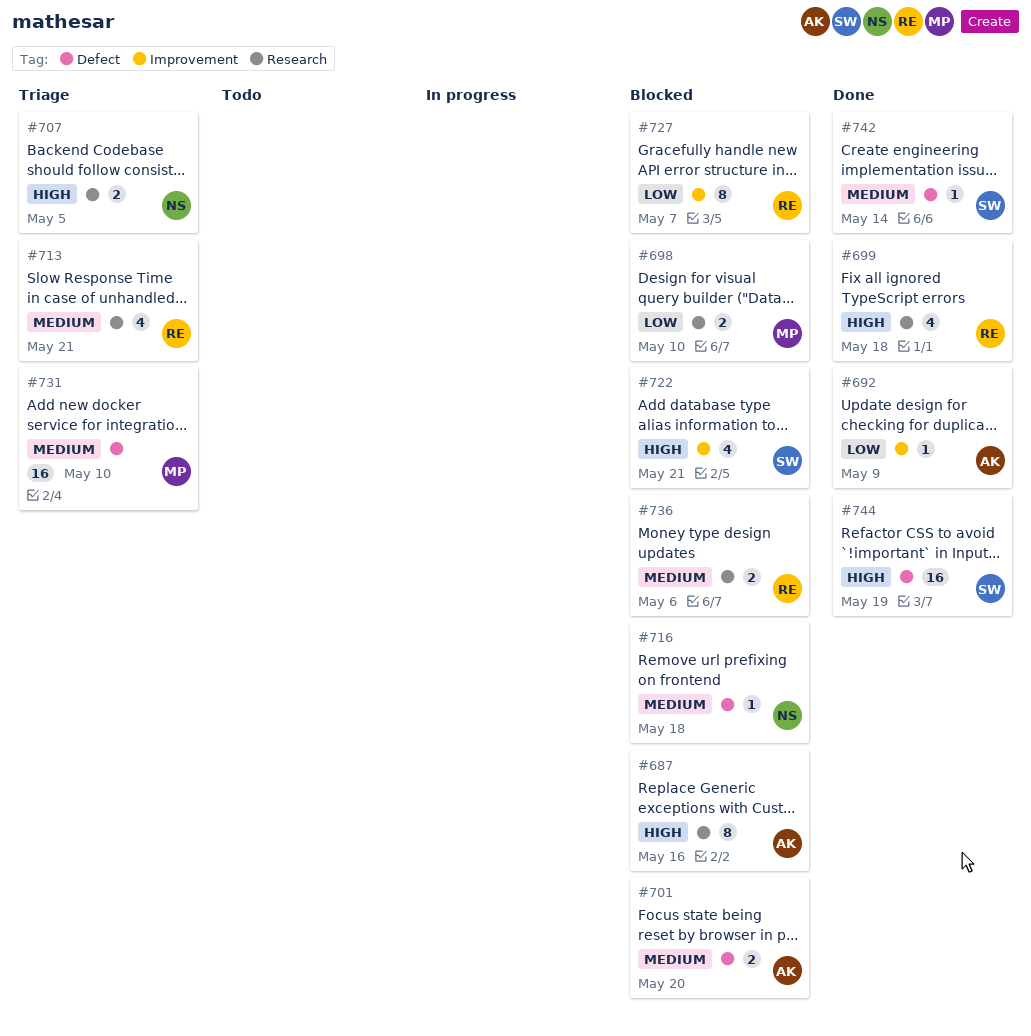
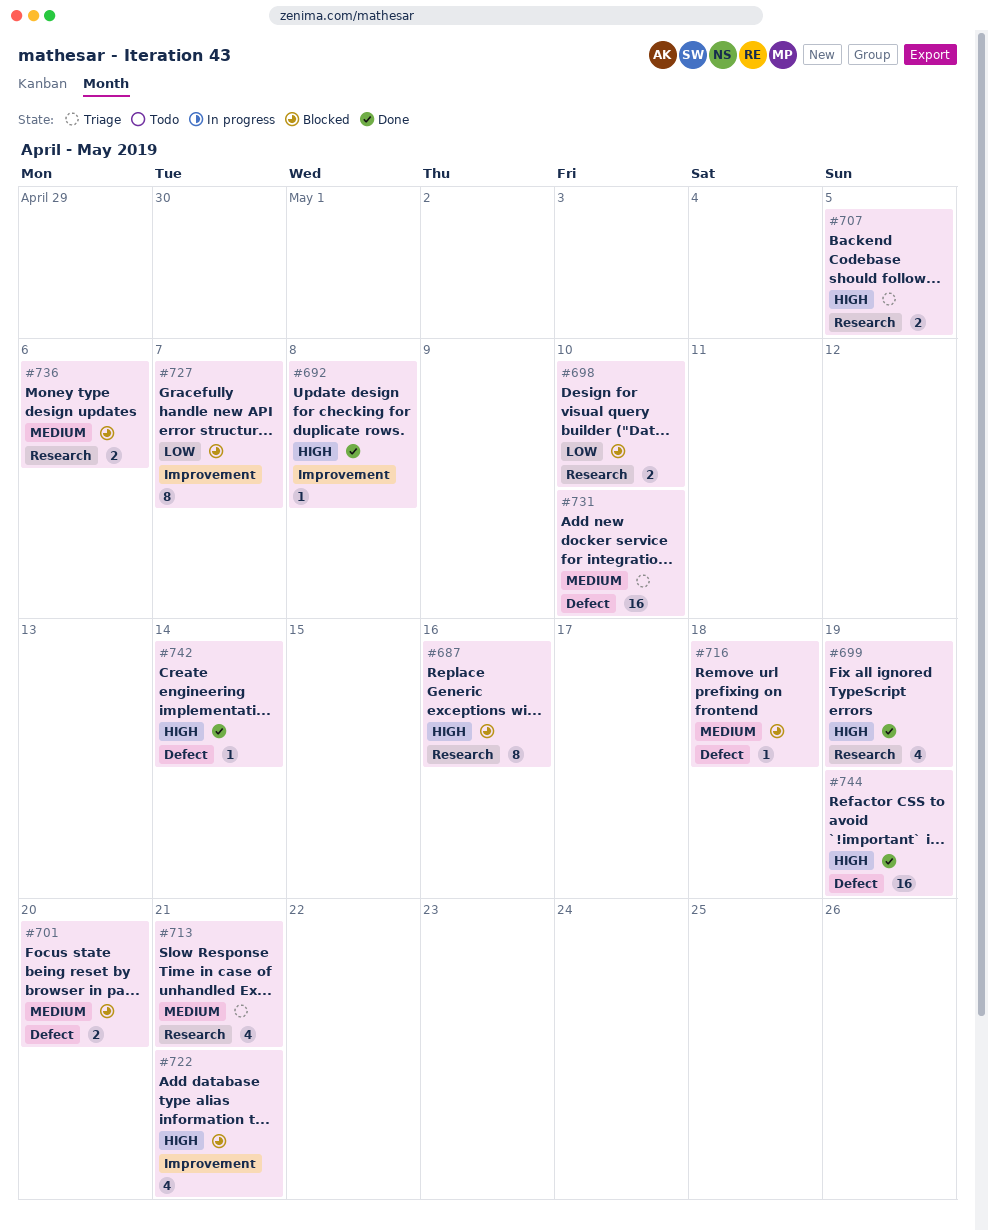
#692, priority: Low -> High
#692, due: May 9 -> May 8
#699, due: May 18 -> May 19
#742, priority: Medium -> High

